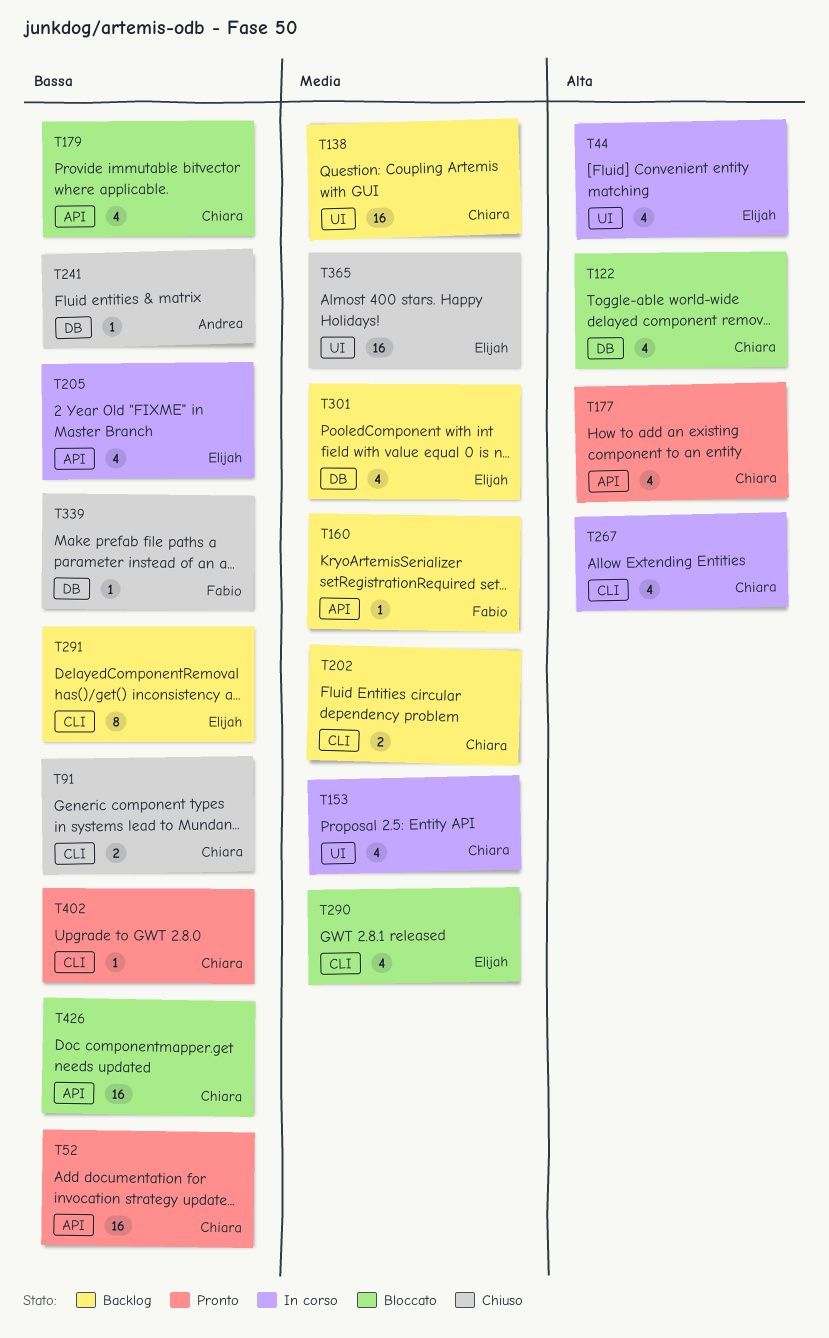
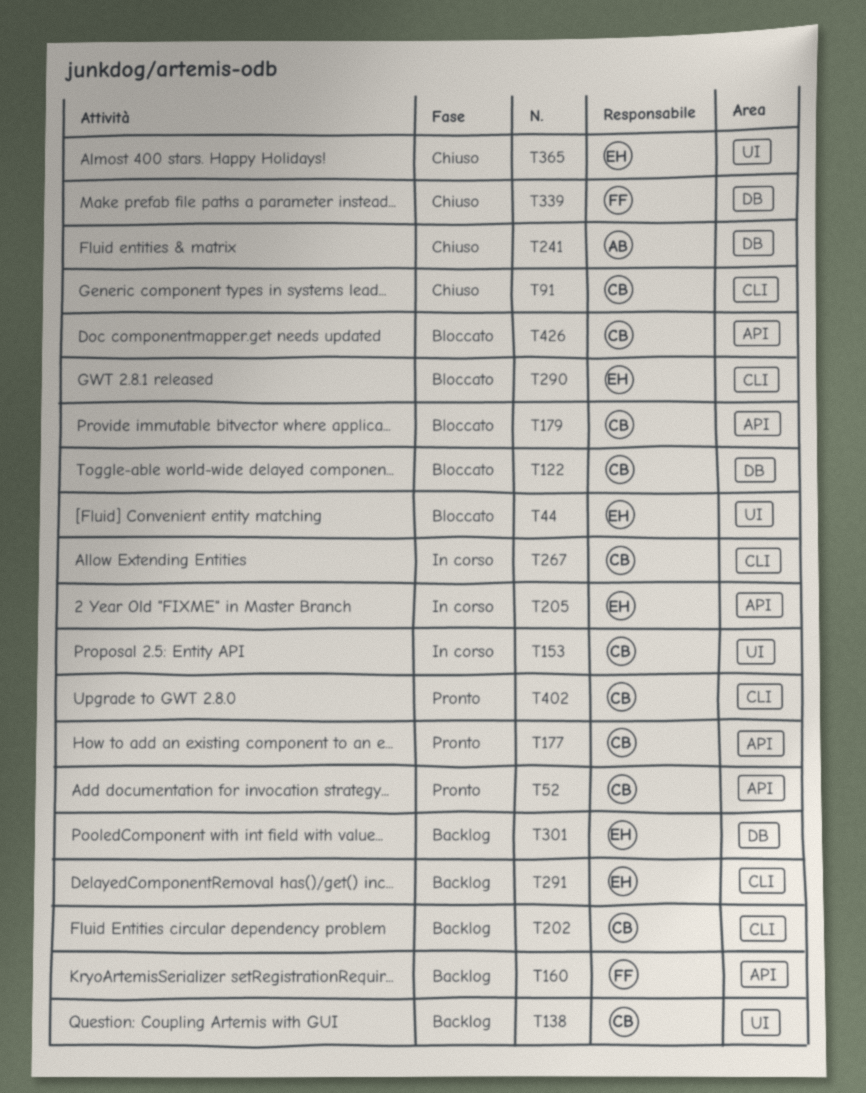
T44, status: In corso -> Bloccato

